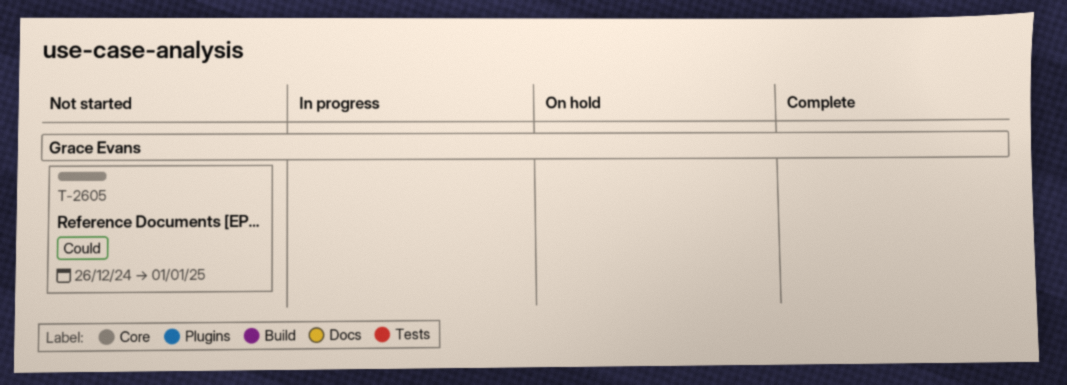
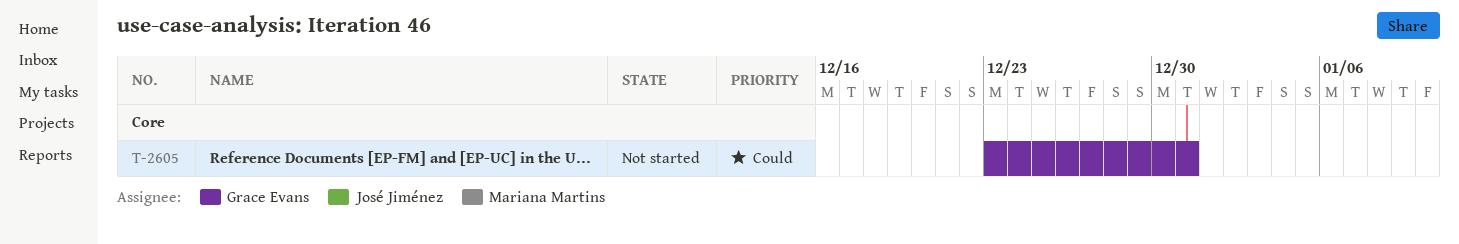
T-2605, start: Dec 26 -> Dec 23
T-2605, due: Jan 1 -> Dec 31

